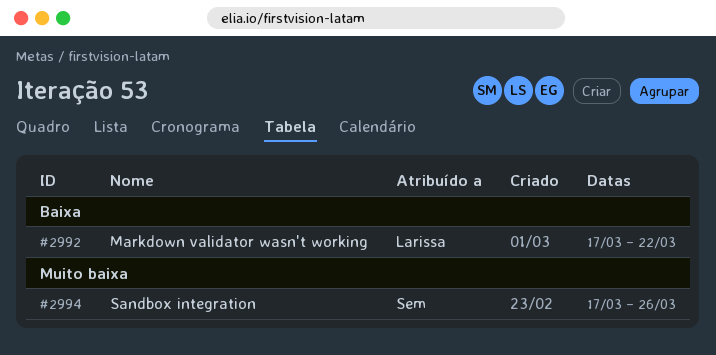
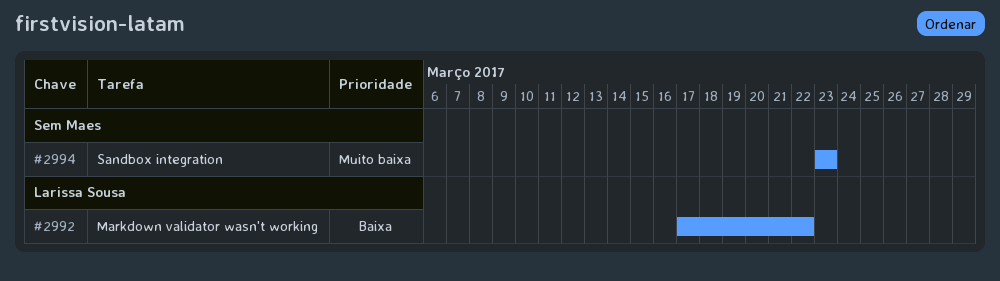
#2994, start: Mar 17 -> Mar 23
#2994, due: Mar 26 -> Mar 23

